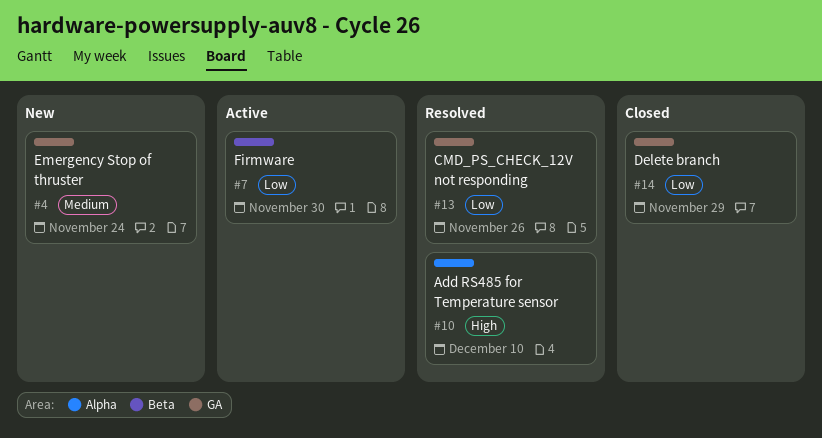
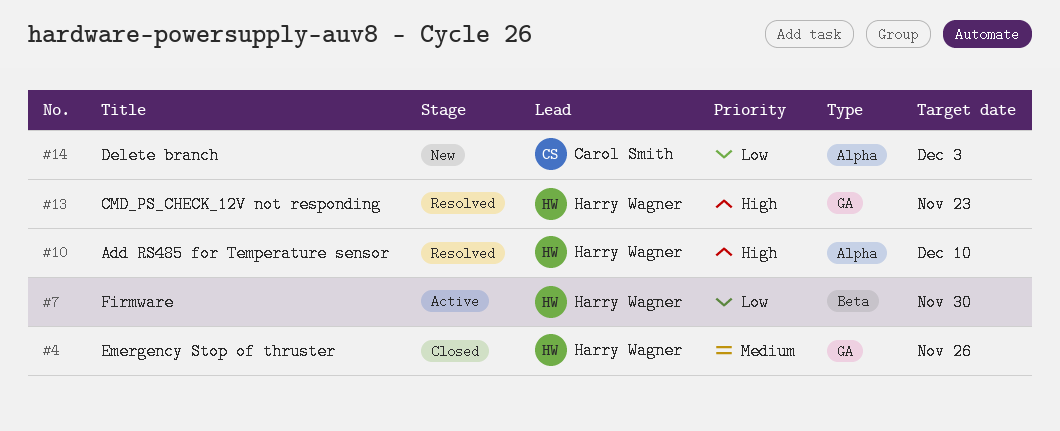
#4, status: New -> Closed
#4, due: Nov 24 -> Nov 26
#13, priority: Low -> High
#13, due: Nov 26 -> Nov 23
#14, status: Closed -> New
#14, label: GA -> Alpha
#14, due: Nov 29 -> Dec 3

